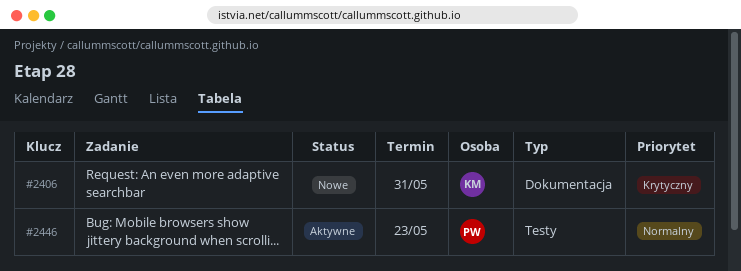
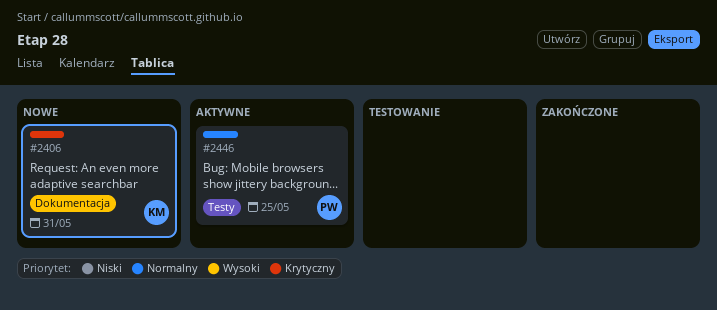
#2446, due: May 23 -> May 25

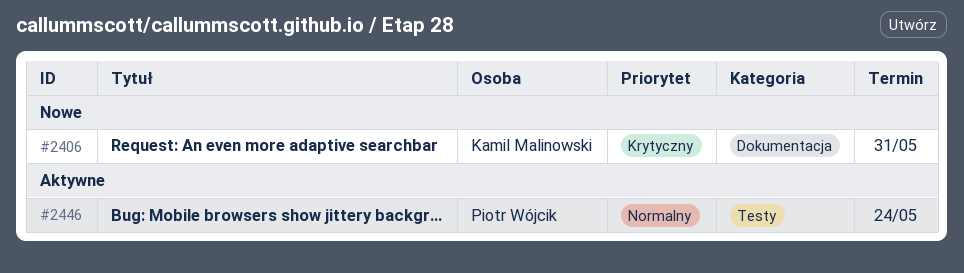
#2446, due: May 25 -> May 24

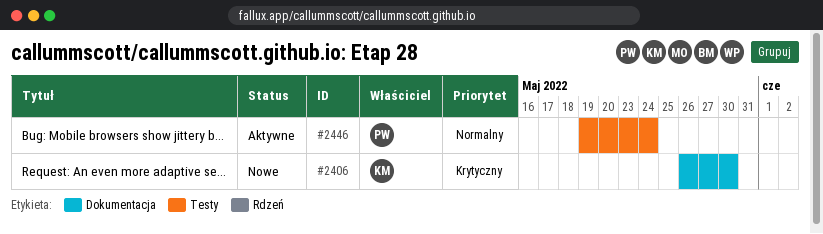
#2406, due: May 31 -> May 30

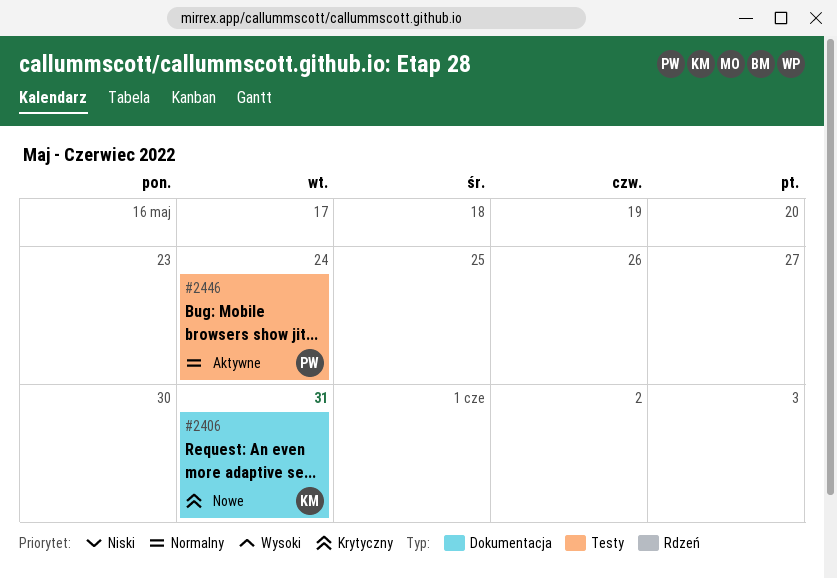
#2406, due: May 30 -> May 31

